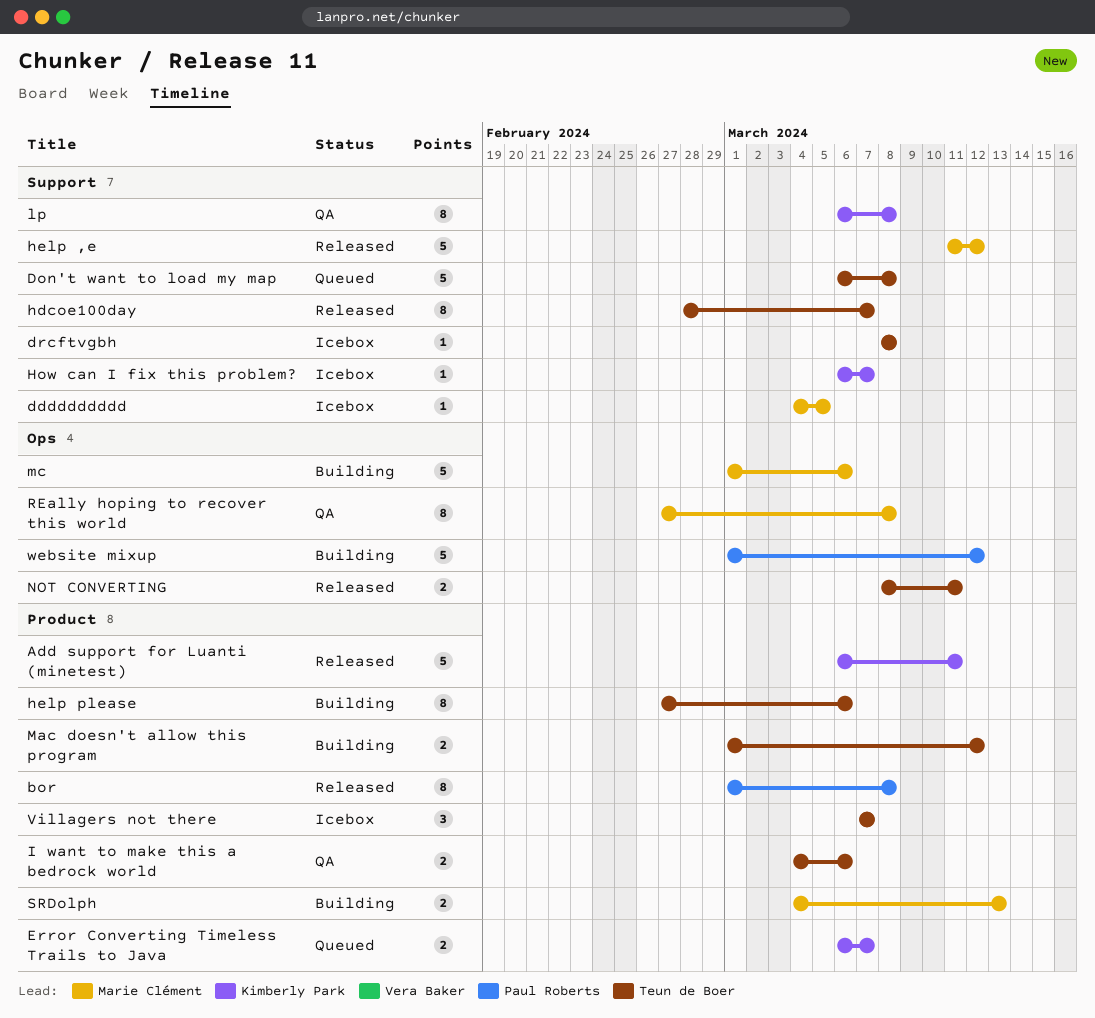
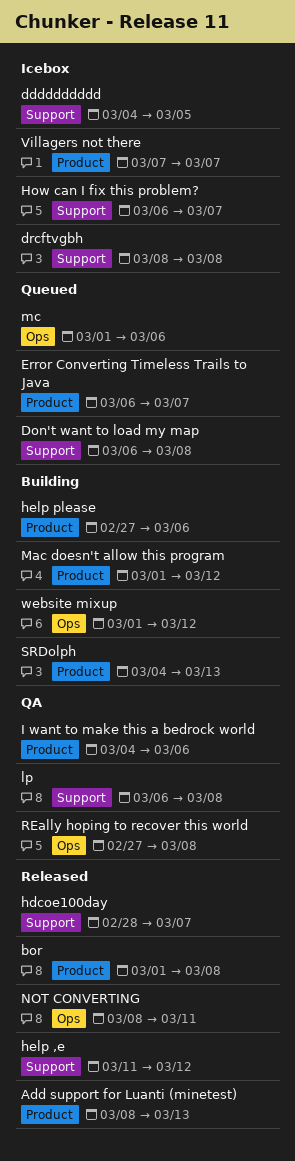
Add support for Luanti (minetest), start: Mar 6 -> Mar 8
Add support for Luanti (minetest), due: Mar 11 -> Mar 13
mc, status: Building -> Queued

